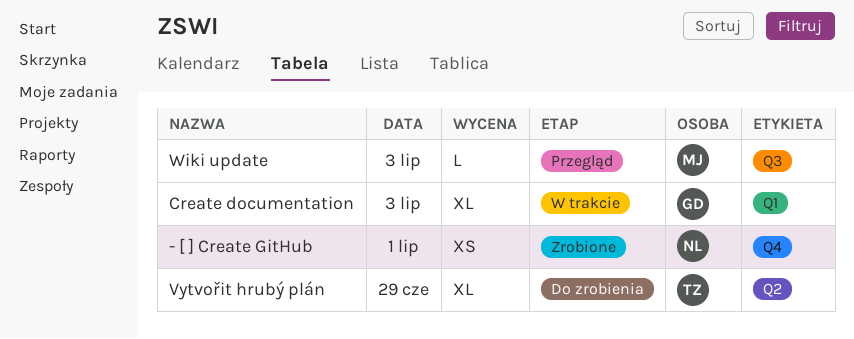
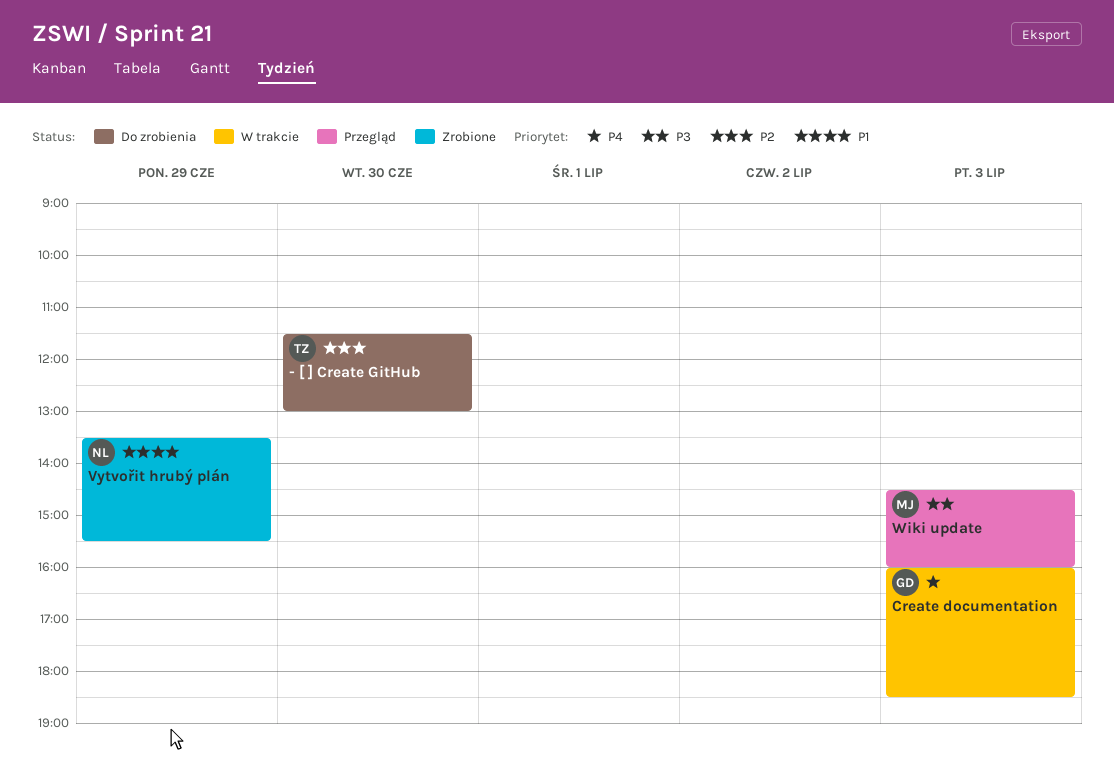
- [ ] Create GitHub, status: Zrobione -> Do zrobienia
- [ ] Create GitHub, owner: NL -> TZ
- [ ] Create GitHub, day: Jul 1 -> Jun 30
Vytvořit hrubý plán, status: Do zrobienia -> Zrobione
Vytvořit hrubý plán, owner: TZ -> NL

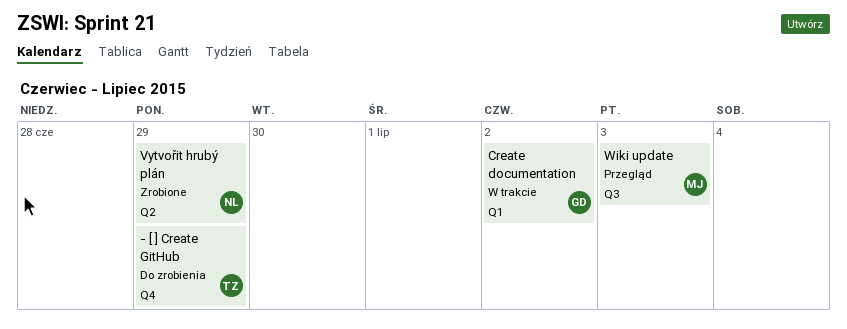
- [ ] Create GitHub, day: Jun 30 -> Jun 29
Create documentation, day: Jul 3 -> Jul 2

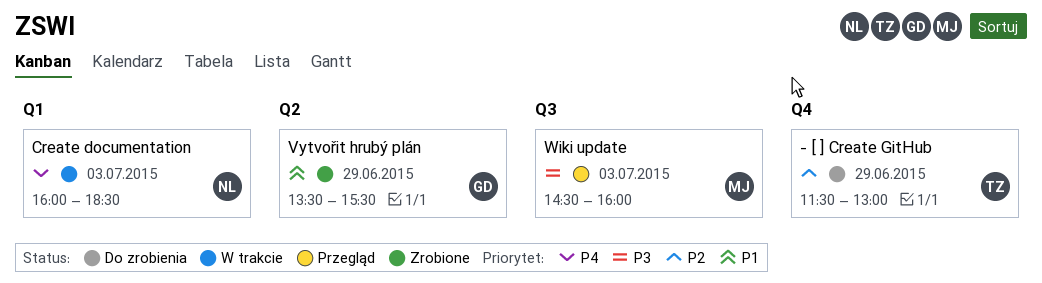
Create documentation, owner: GD -> NL
Create documentation, day: Jul 2 -> Jul 3
Vytvořit hrubý plán, owner: NL -> GD

